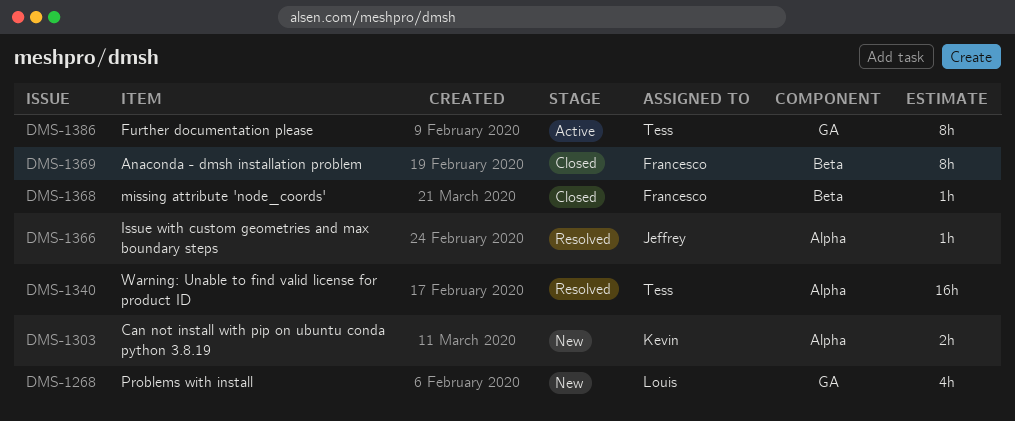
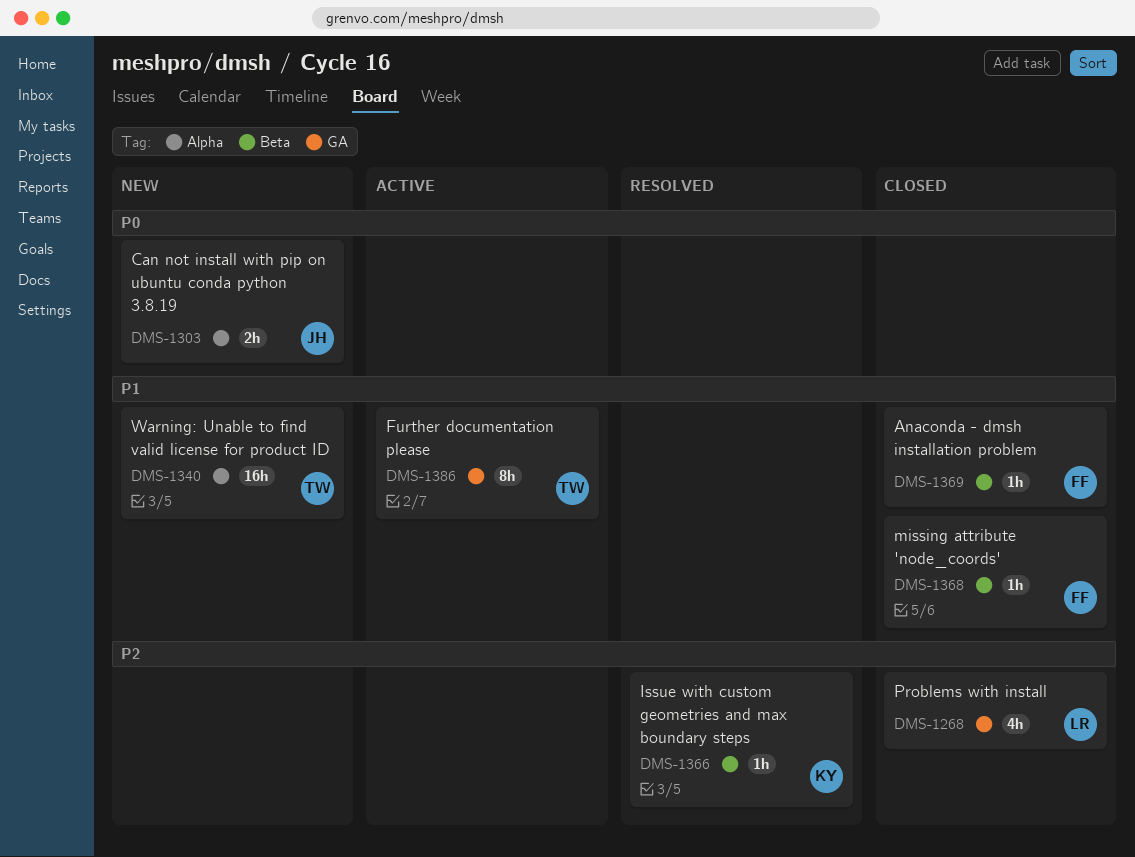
DMS-1268, status: New -> Closed
DMS-1303, owner: Kevin -> Jeffrey
DMS-1340, status: Resolved -> New
DMS-1366, owner: Jeffrey -> Kevin
DMS-1366, label: Alpha -> Beta
DMS-1369, estimate: 8h -> 1h

